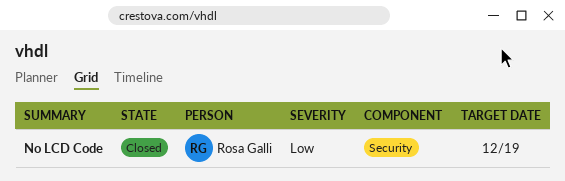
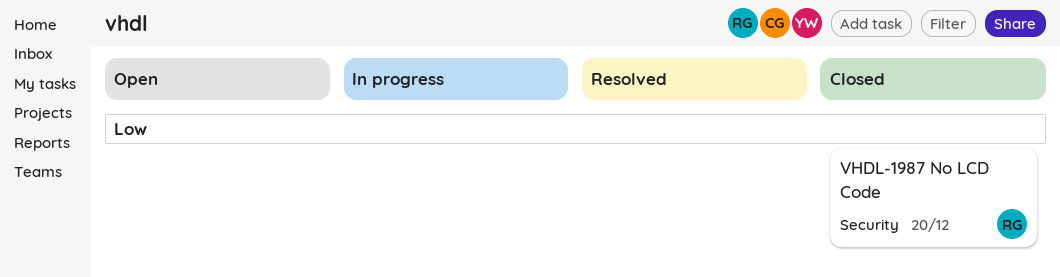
No LCD Code, due: Dec 19 -> Dec 20

